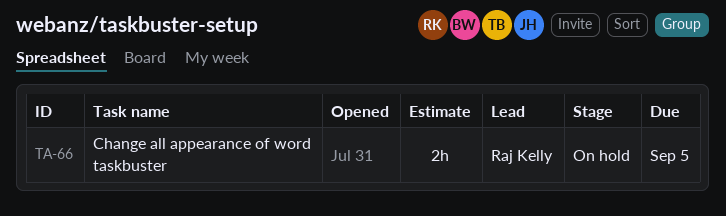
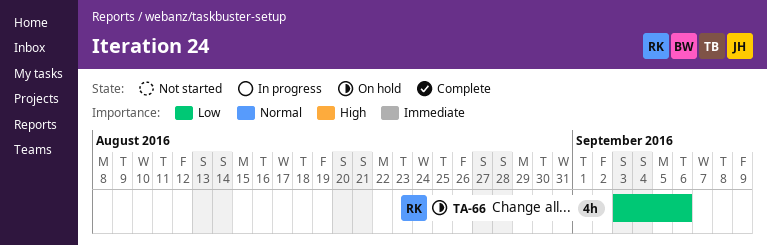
TA-66, estimate: 2h -> 4h
TA-66, due: Sep 5 -> Sep 6

